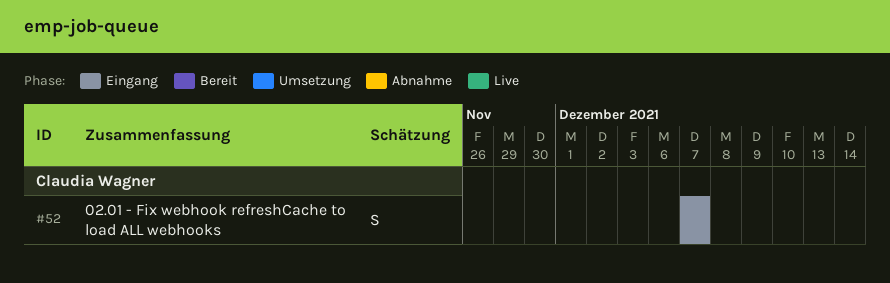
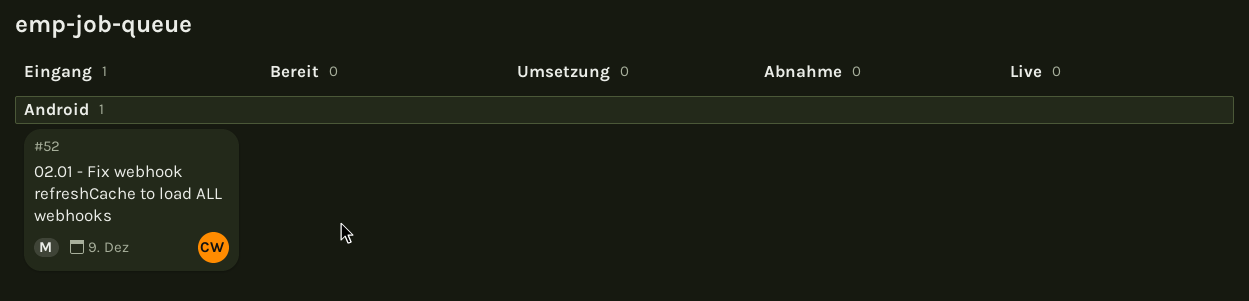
#52, estimate: S -> M
#52, due: Dec 7 -> Dec 9

